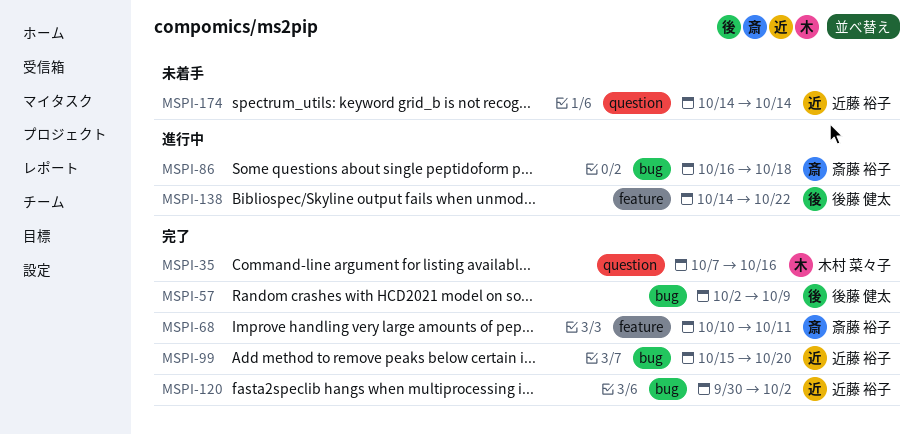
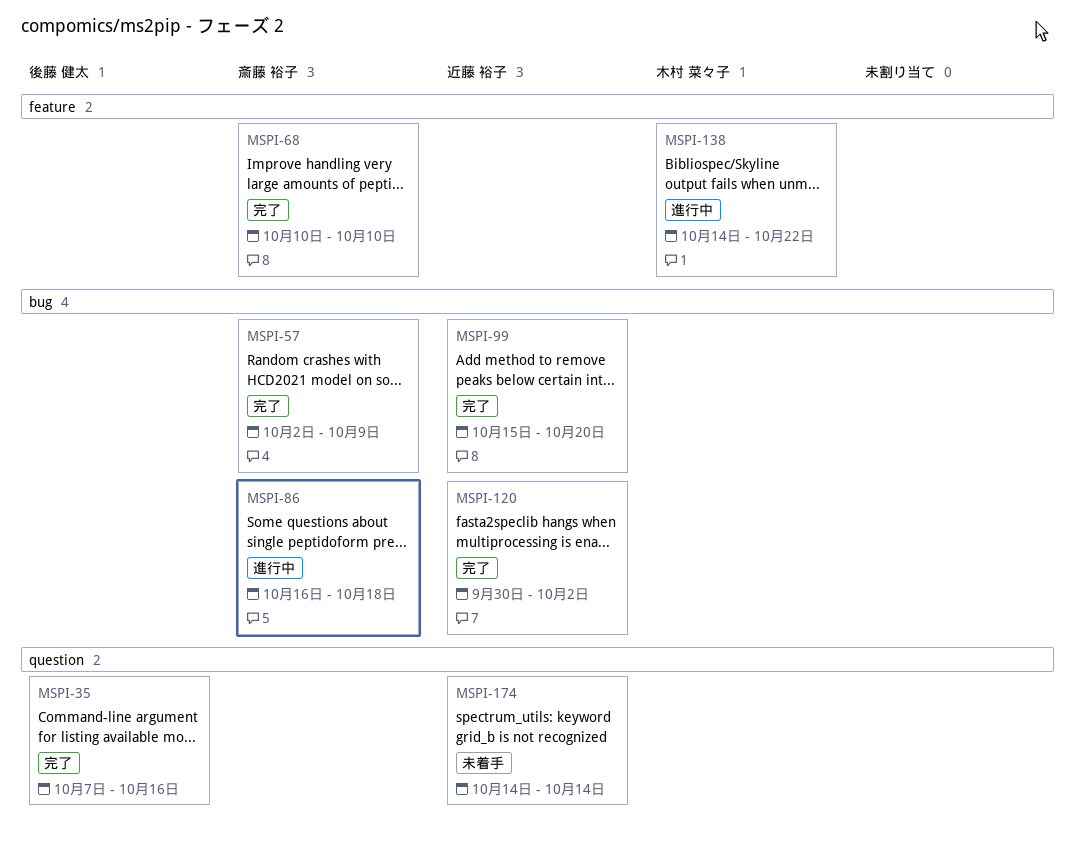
MSPI-35, owner: 木村 菜々子 -> 後藤 健太
MSPI-57, owner: 後藤 健太 -> 斎藤 裕子
MSPI-68, due: Oct 11 -> Oct 10
MSPI-138, owner: 後藤 健太 -> 木村 菜々子

